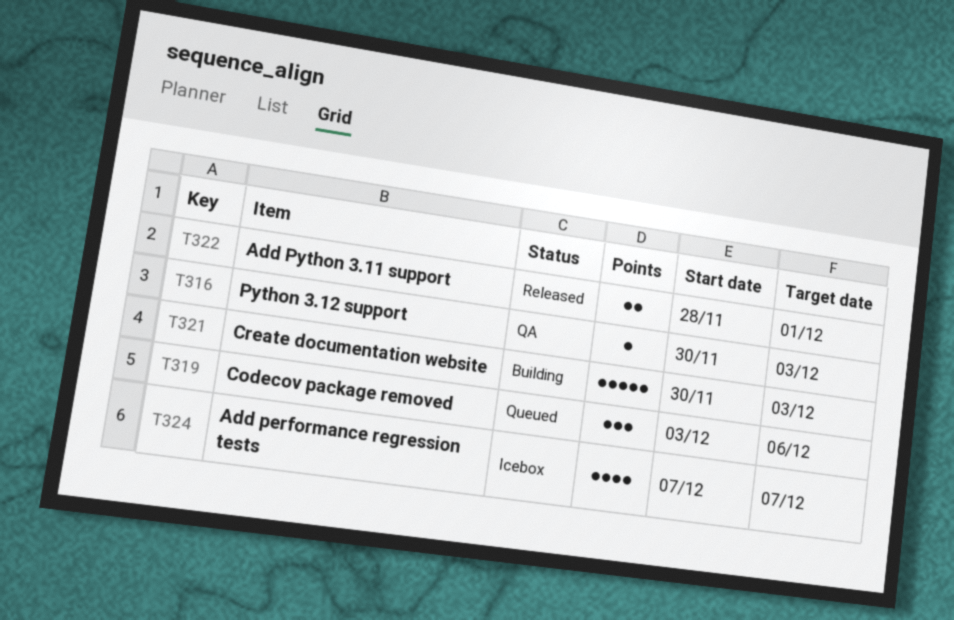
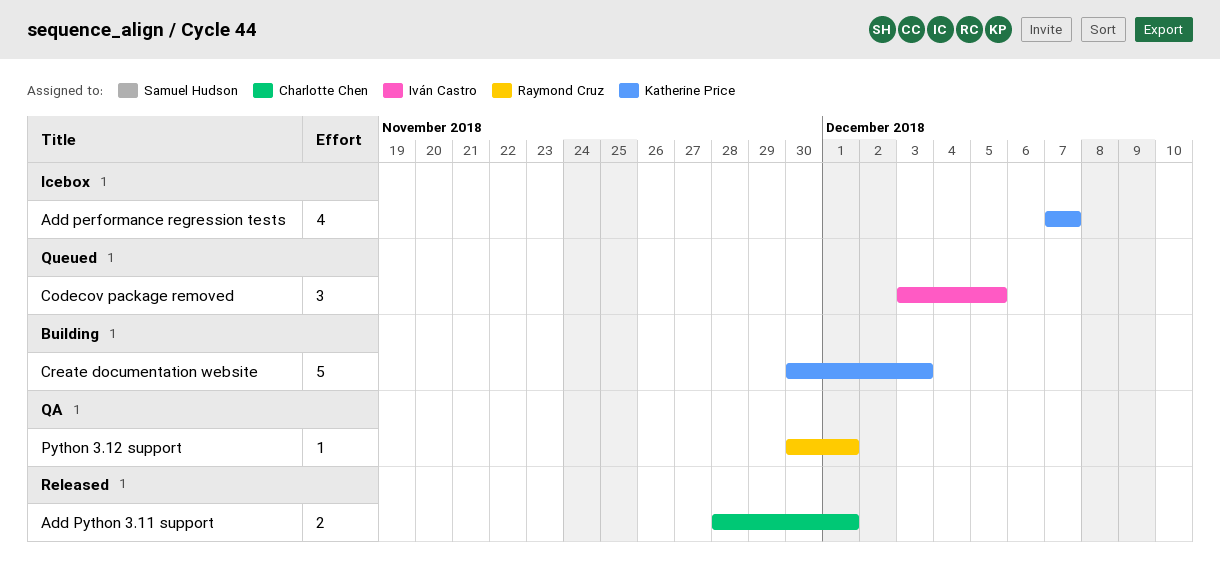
Codecov package removed, due: Dec 6 -> Dec 5
Python 3.12 support, due: Dec 3 -> Dec 1

